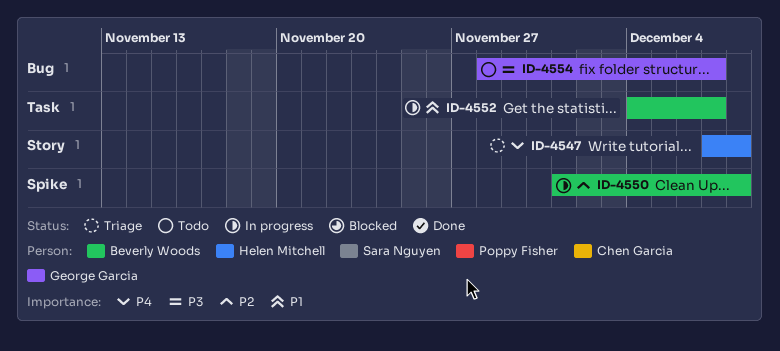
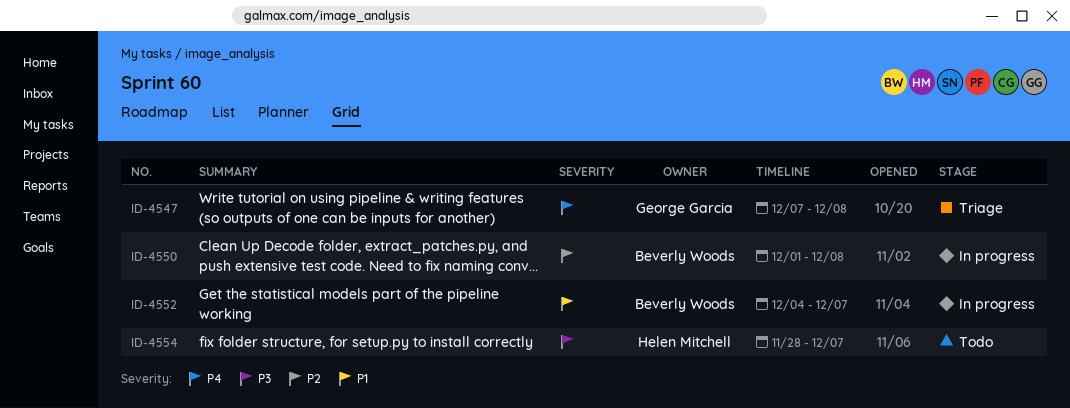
ID-4547, owner: Helen Mitchell -> George Garcia
ID-4554, owner: George Garcia -> Helen Mitchell

